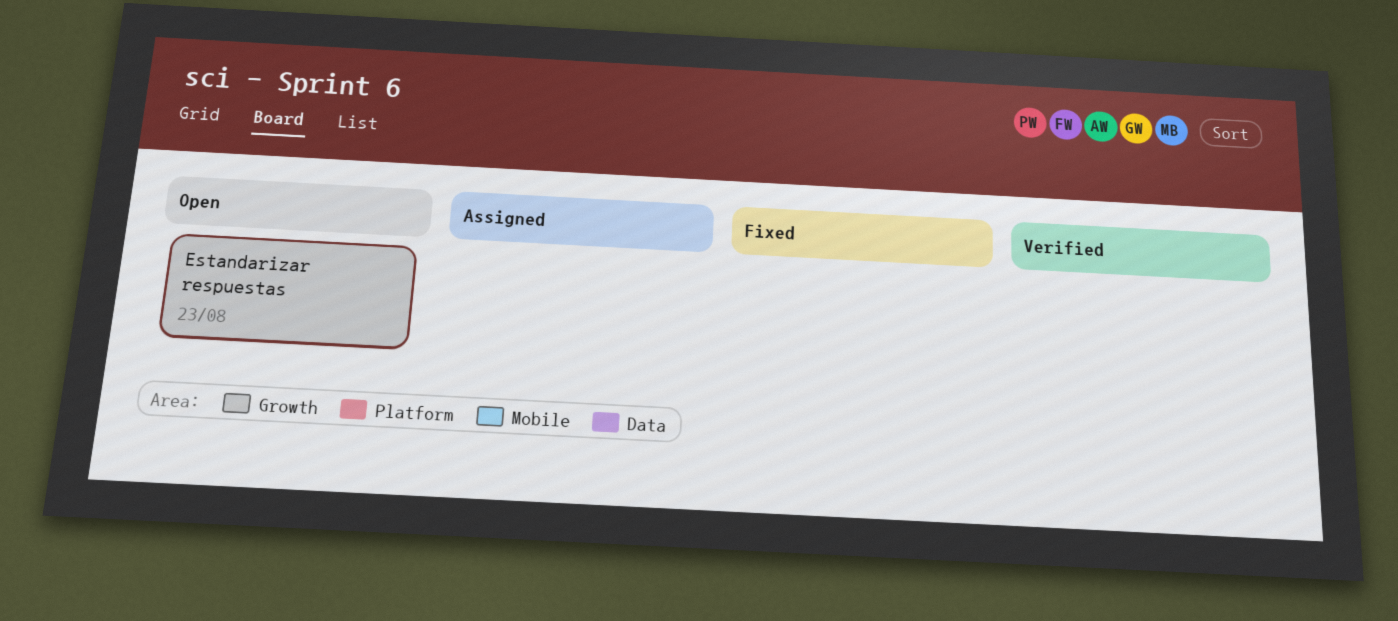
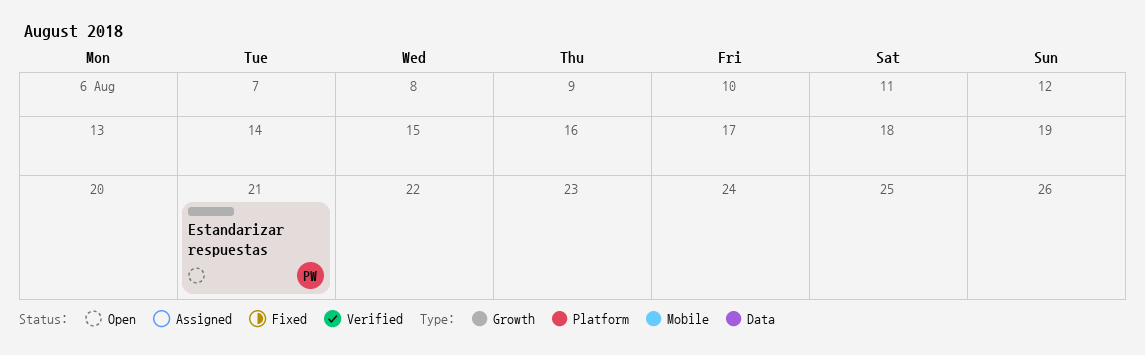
Estandarizar respuestas, due: Aug 23 -> Aug 21

